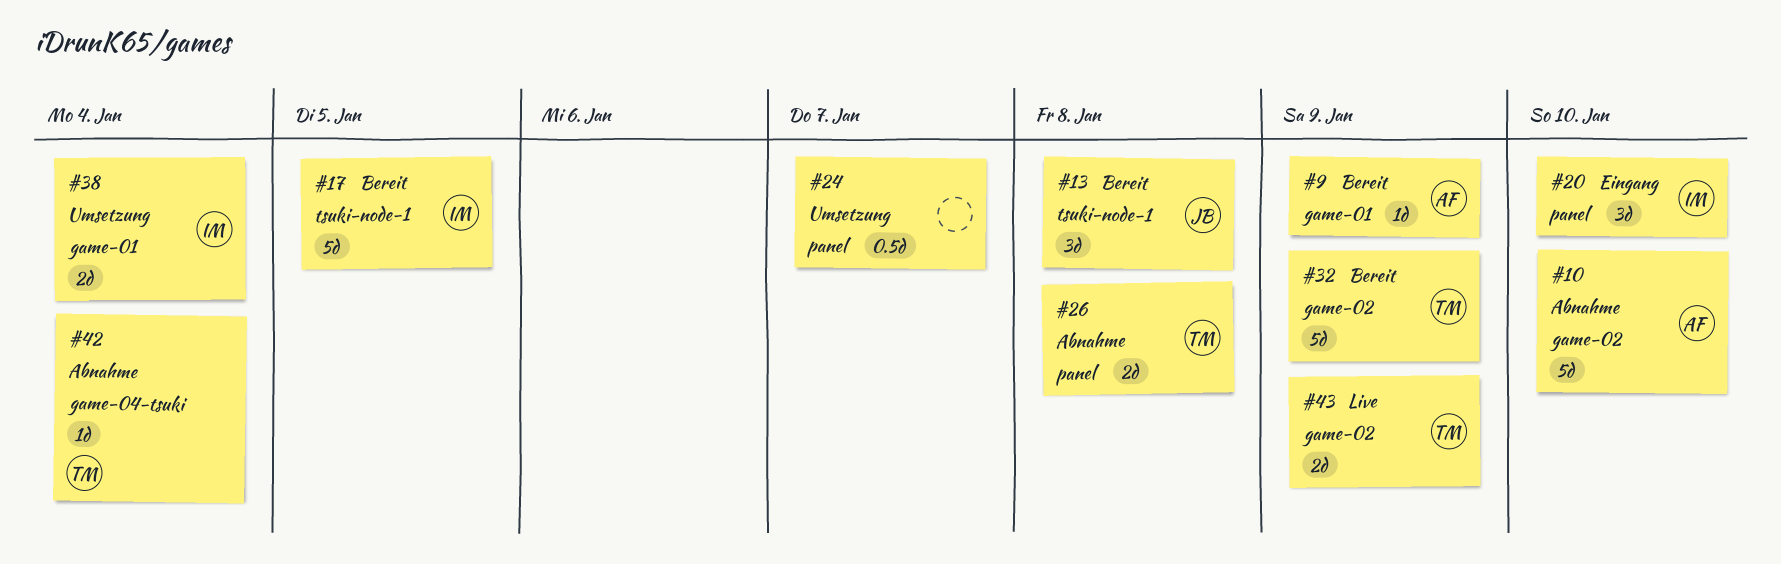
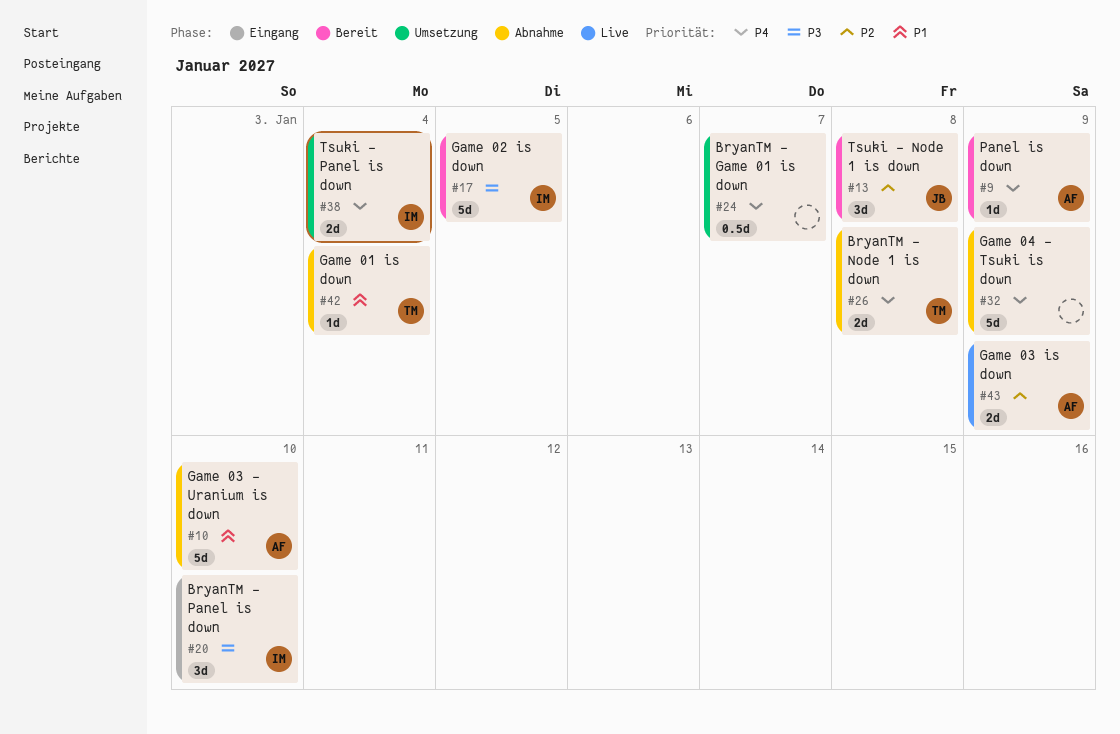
#32, status: Bereit -> Abnahme
#32, owner: TM -> none
#43, owner: TM -> AF

